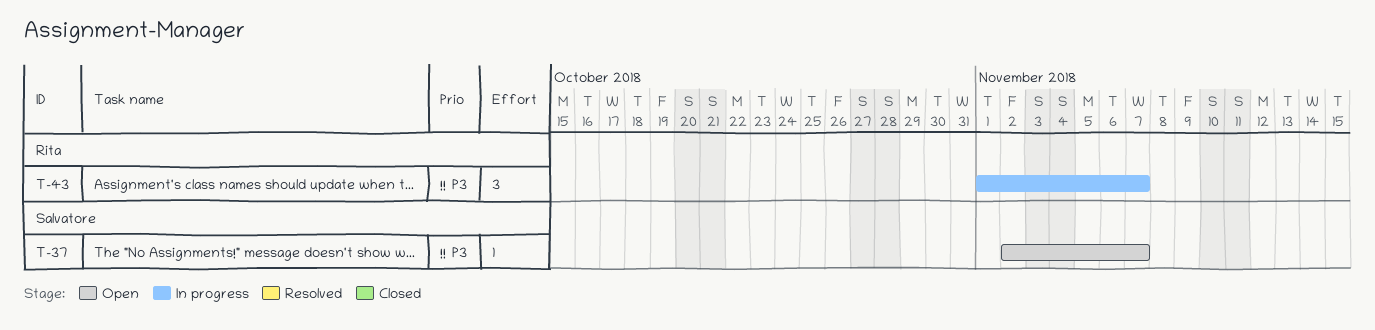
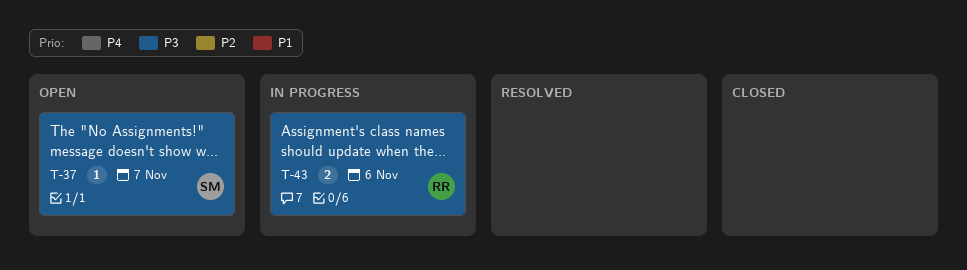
T-43, estimate: 3 -> 2
T-43, due: Nov 7 -> Nov 6

